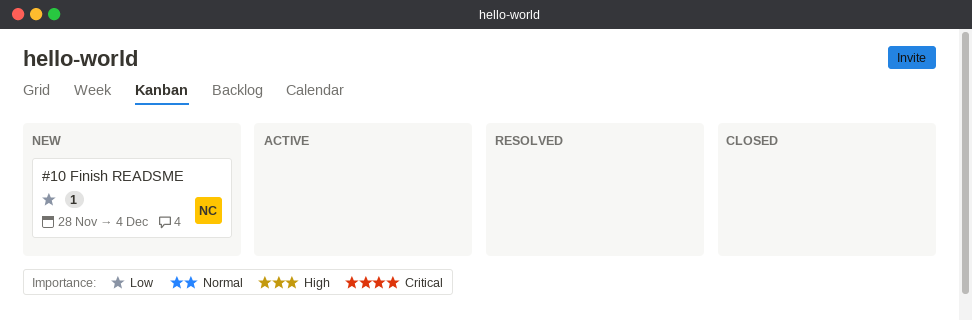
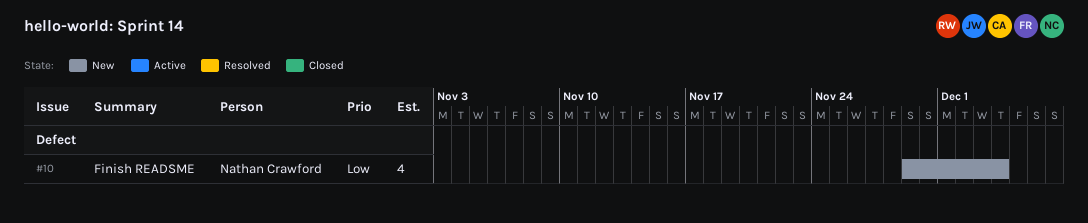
#10, estimate: 1 -> 4
#10, start: Nov 28 -> Nov 29

